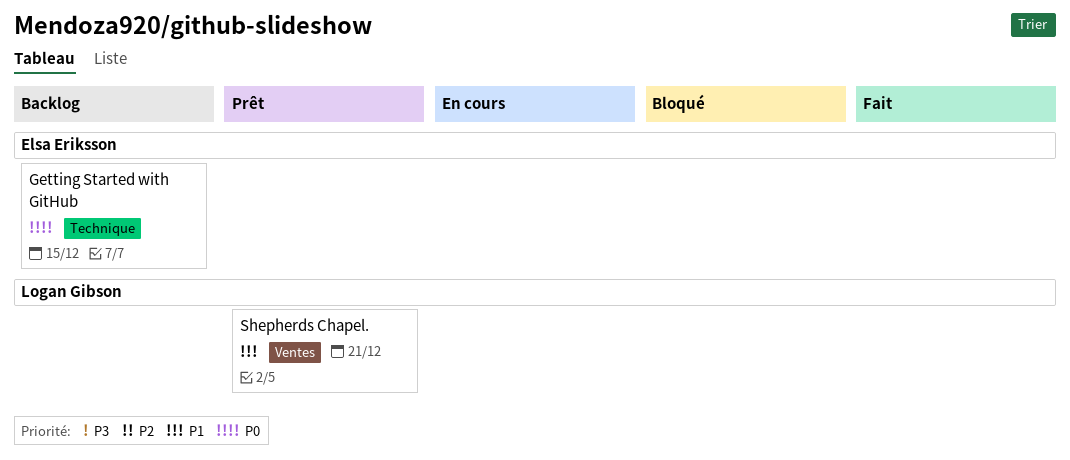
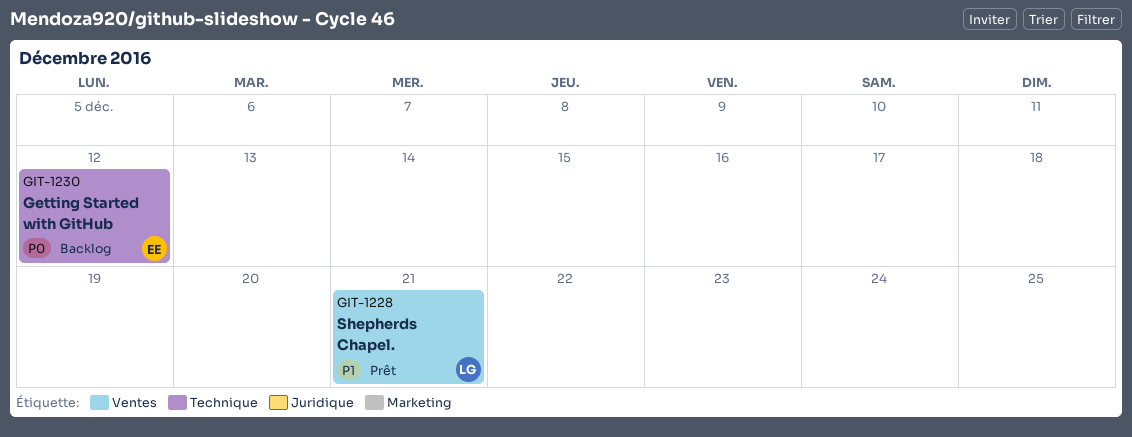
Getting Started with GitHub, due: Dec 15 -> Dec 12

